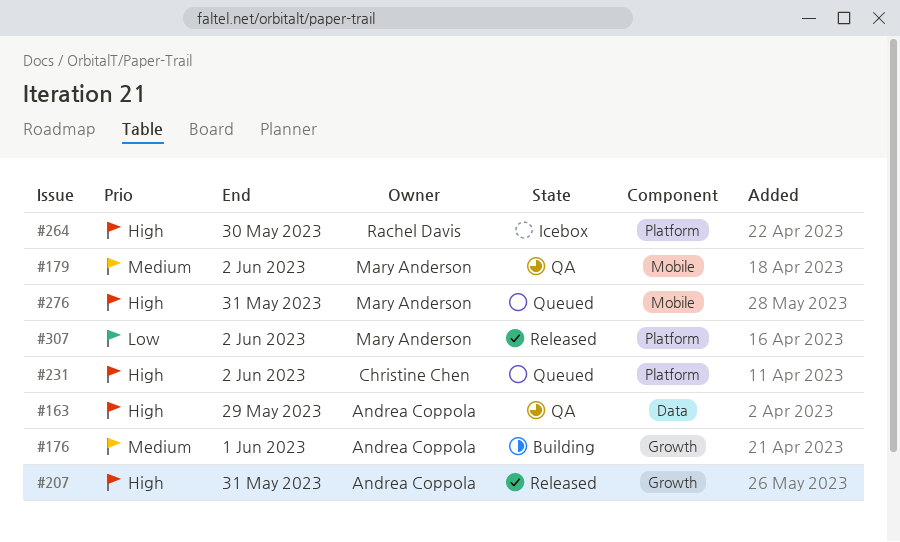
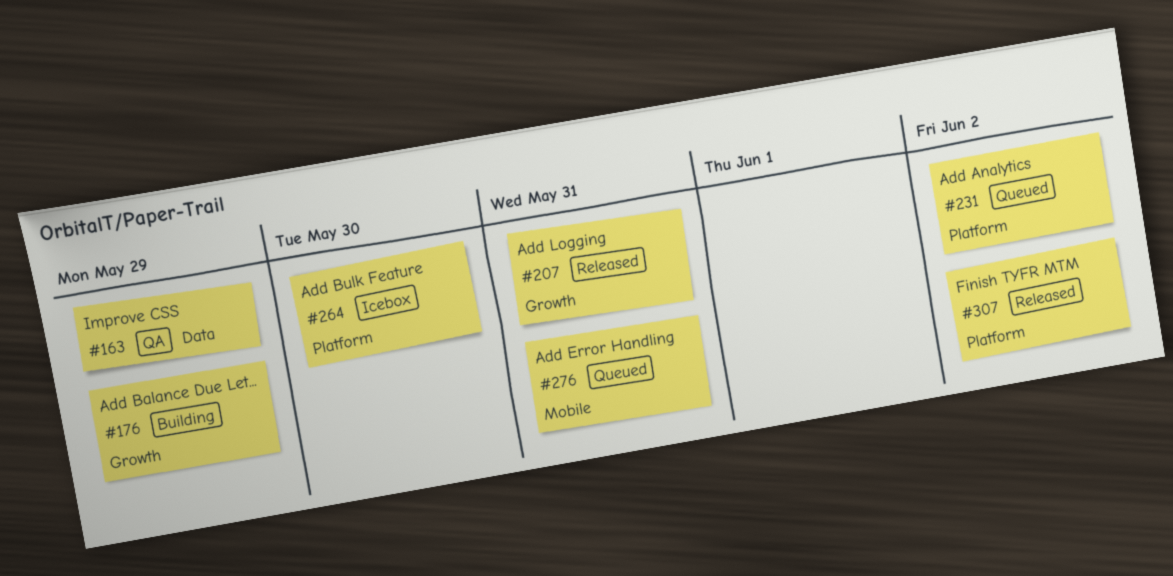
#176, due: Jun 1 -> May 29
#179: present -> none

